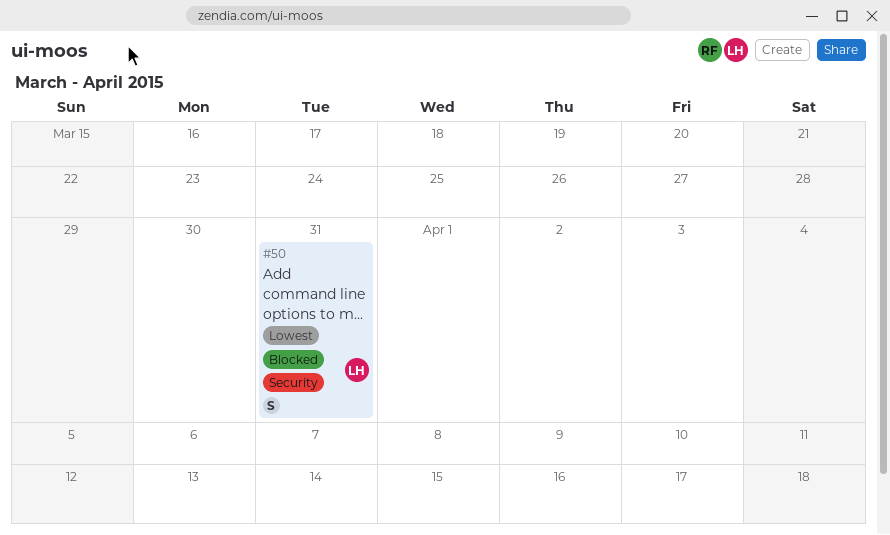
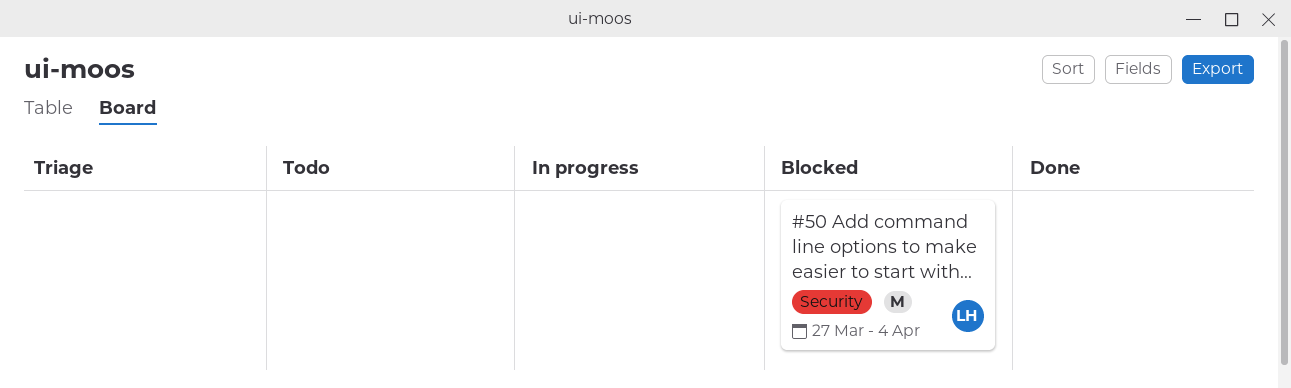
#50, estimate: S -> M
#50, due: Mar 31 -> Apr 4

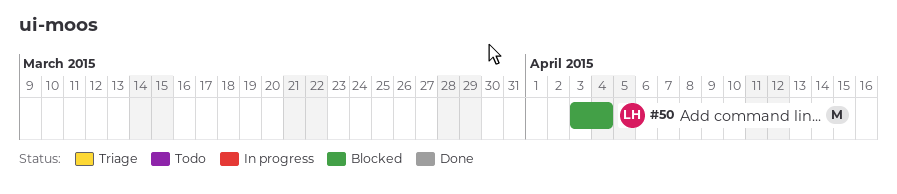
#50, start: Mar 27 -> Apr 3

